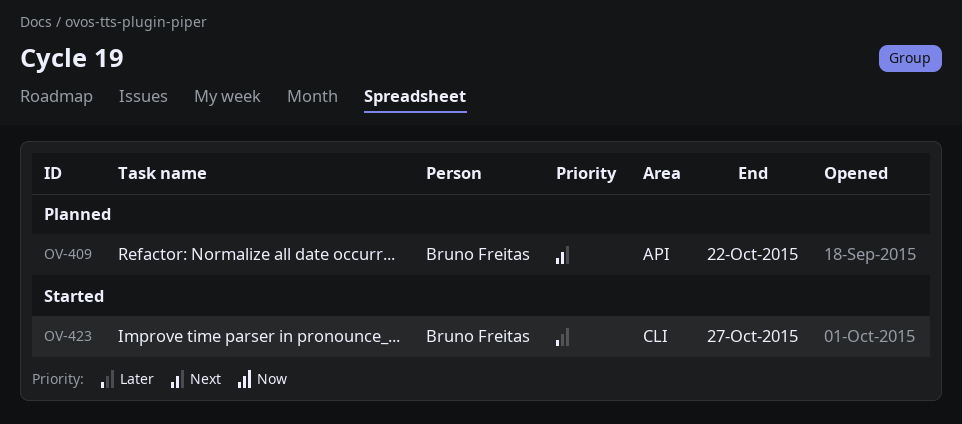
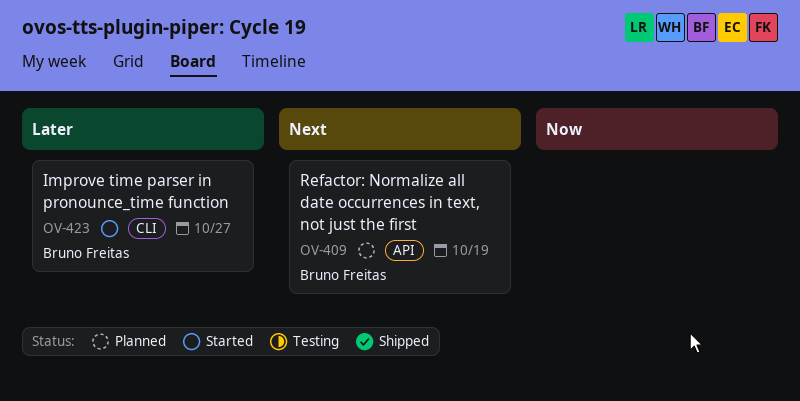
OV-409, due: Oct 22 -> Oct 19

